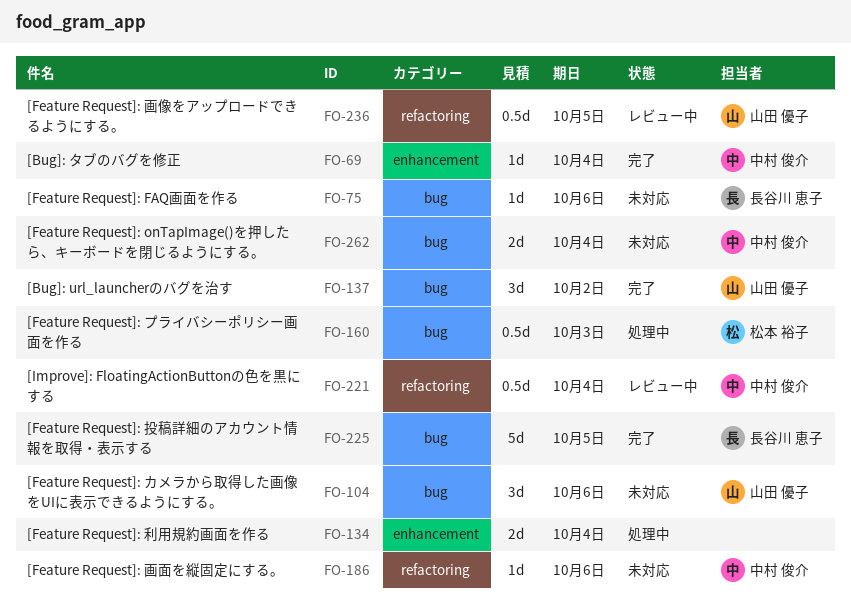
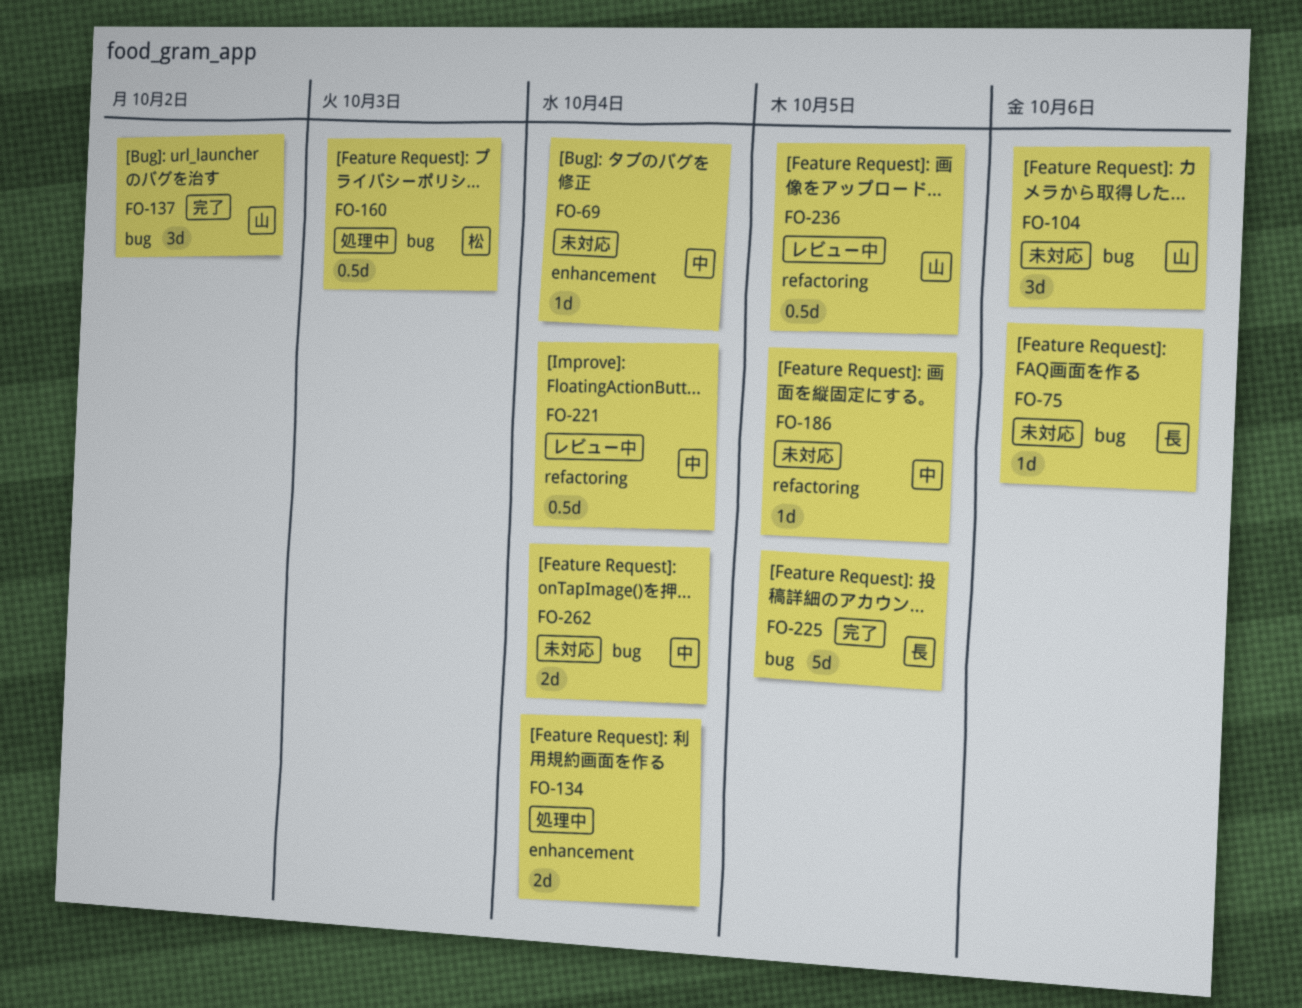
FO-69, status: 完了 -> 未対応
FO-186, due: Oct 6 -> Oct 5

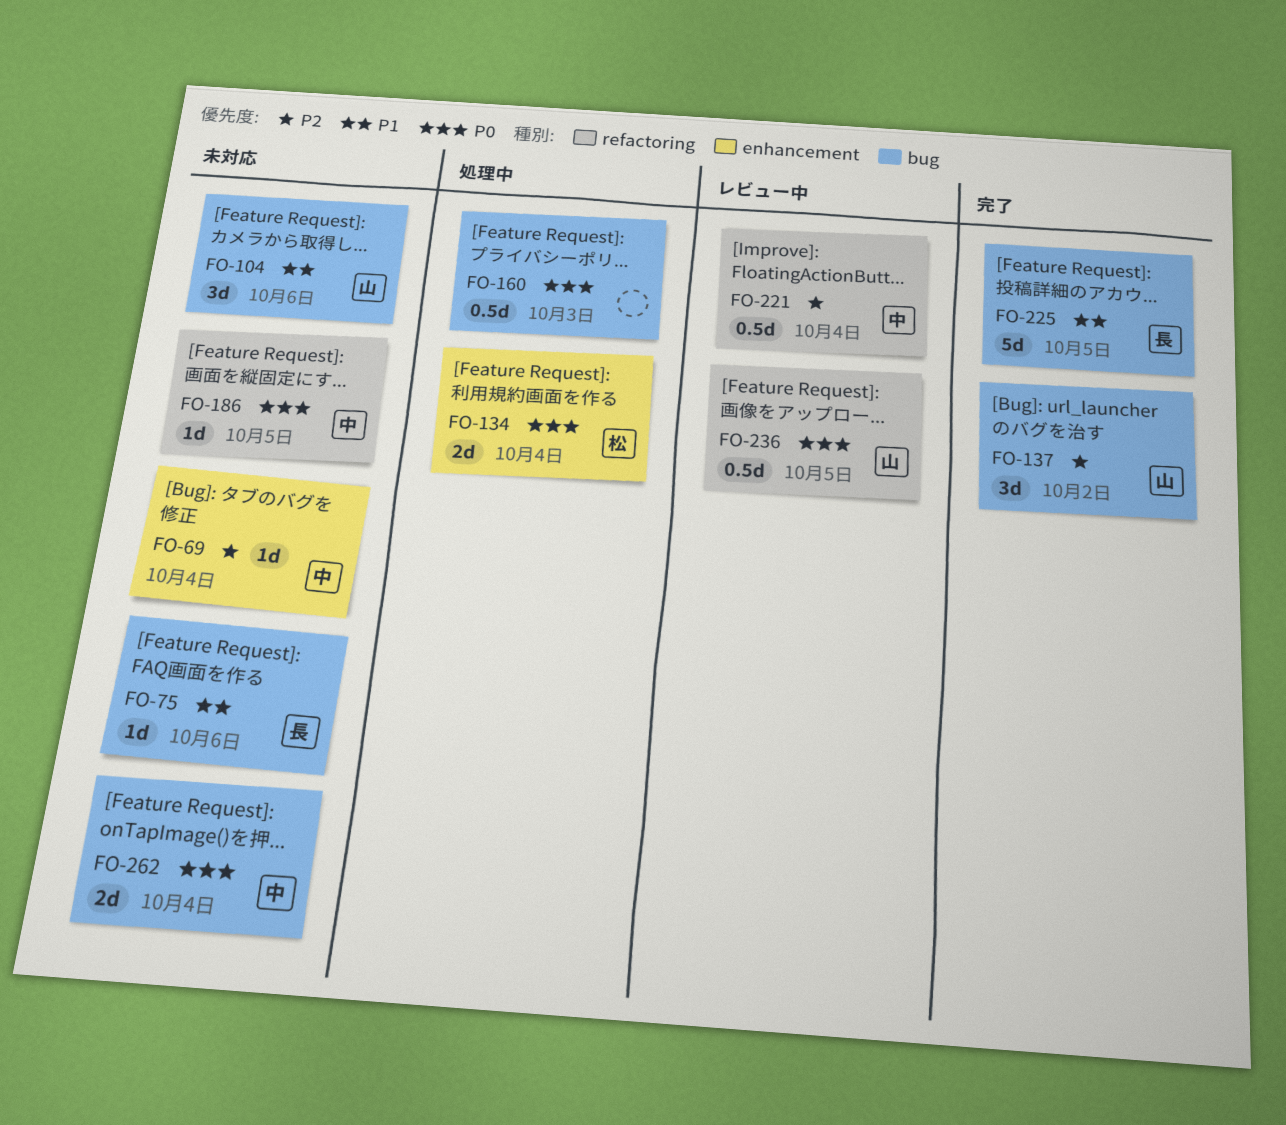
FO-134, owner: none -> 松
FO-160, owner: 松 -> none

